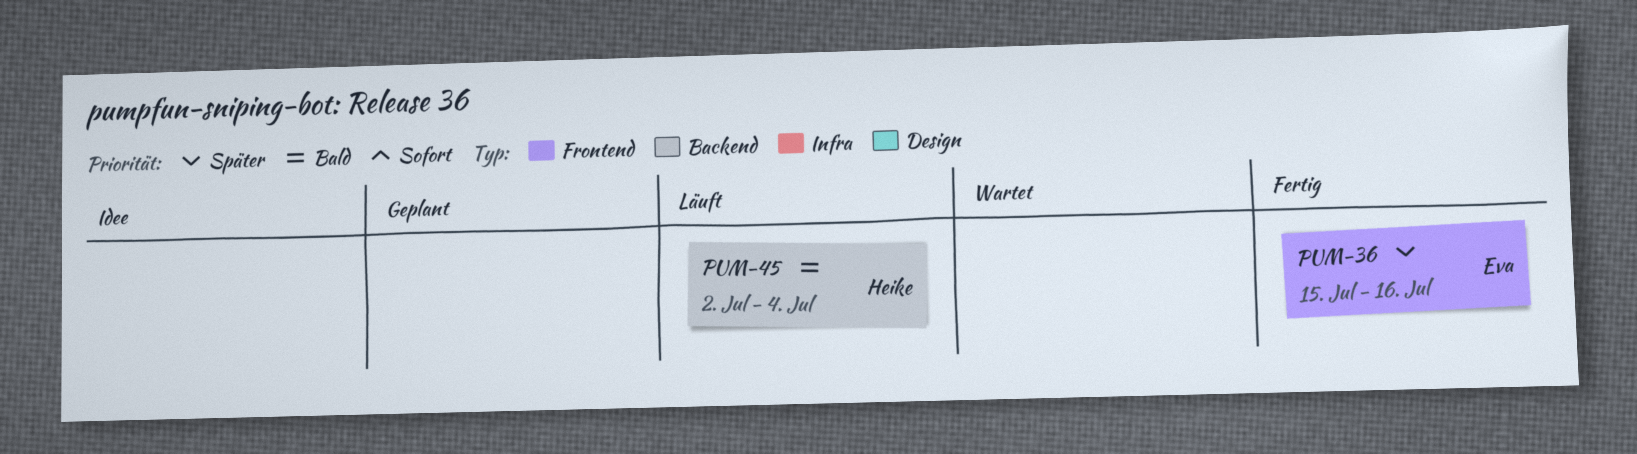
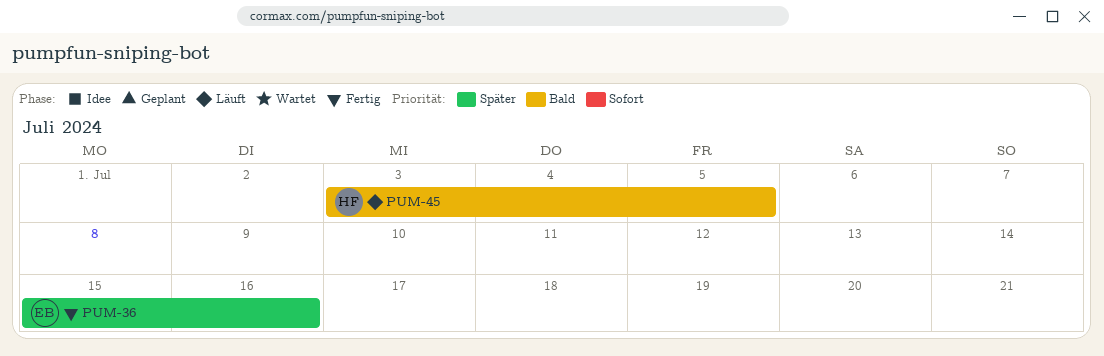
PUM-45, start: Jul 2 -> Jul 3
PUM-45, due: Jul 4 -> Jul 5

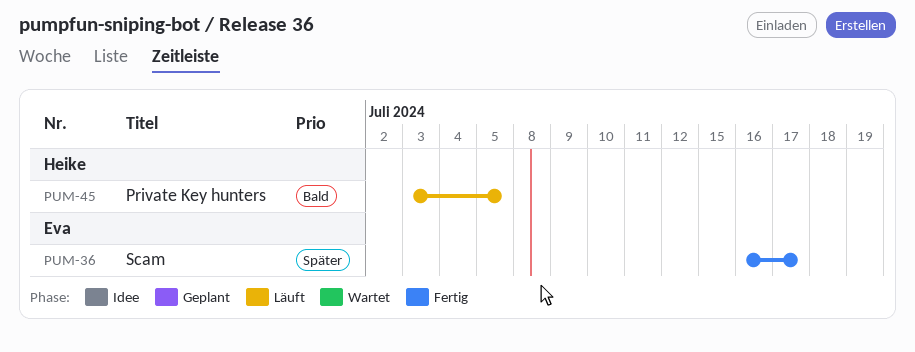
PUM-36, start: Jul 15 -> Jul 16
PUM-36, due: Jul 16 -> Jul 17

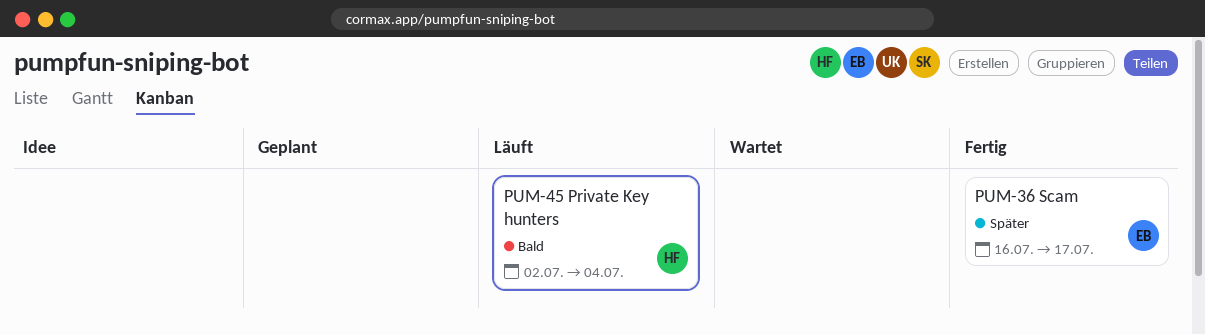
PUM-45, start: Jul 3 -> Jul 2
PUM-45, due: Jul 5 -> Jul 4

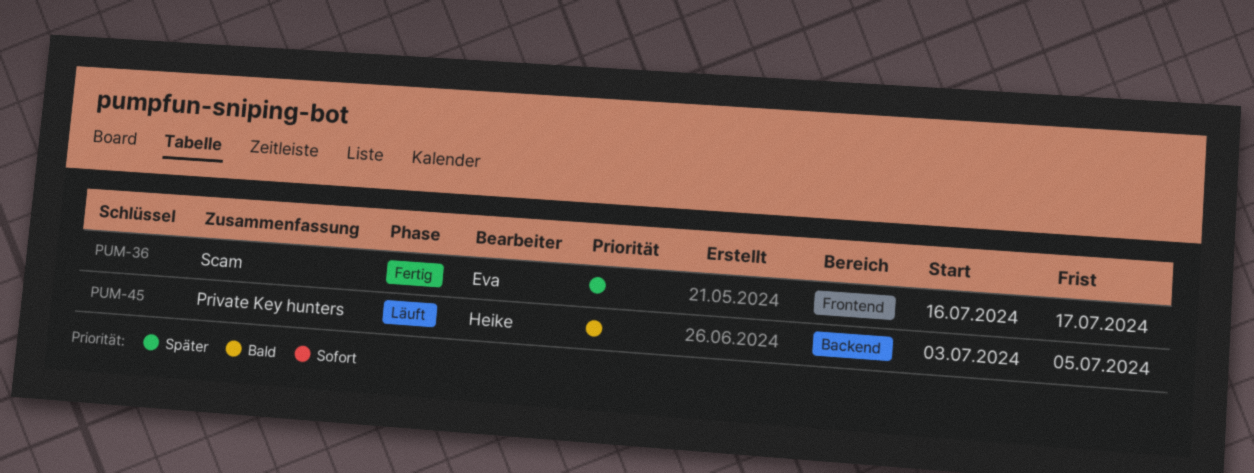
PUM-45, start: Jul 2 -> Jul 3
PUM-45, due: Jul 4 -> Jul 5

